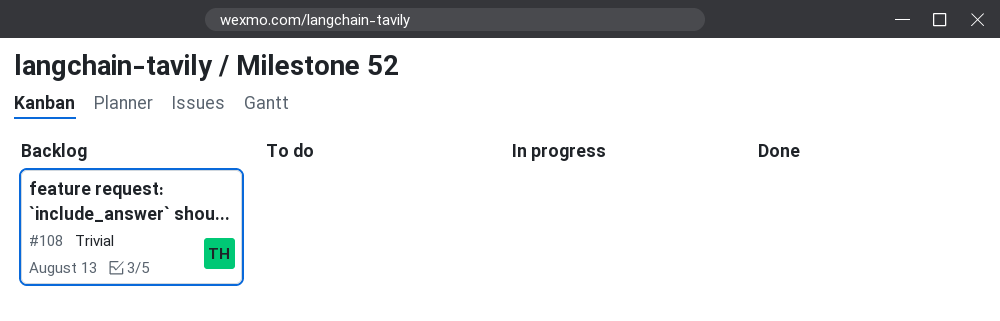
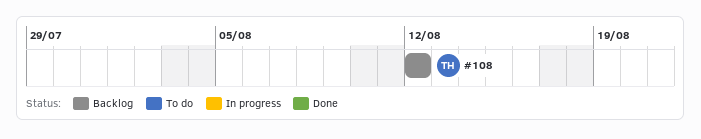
#108, due: Aug 13 -> Aug 12

